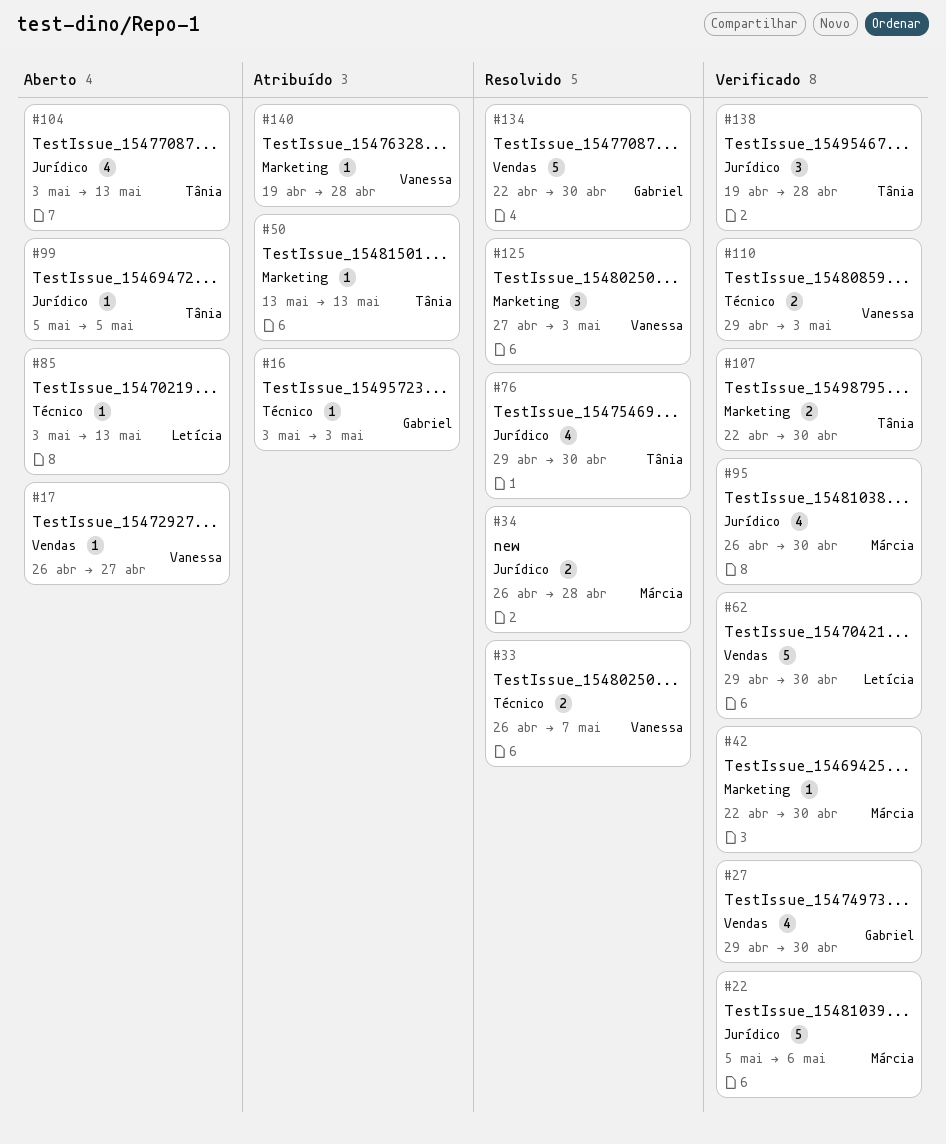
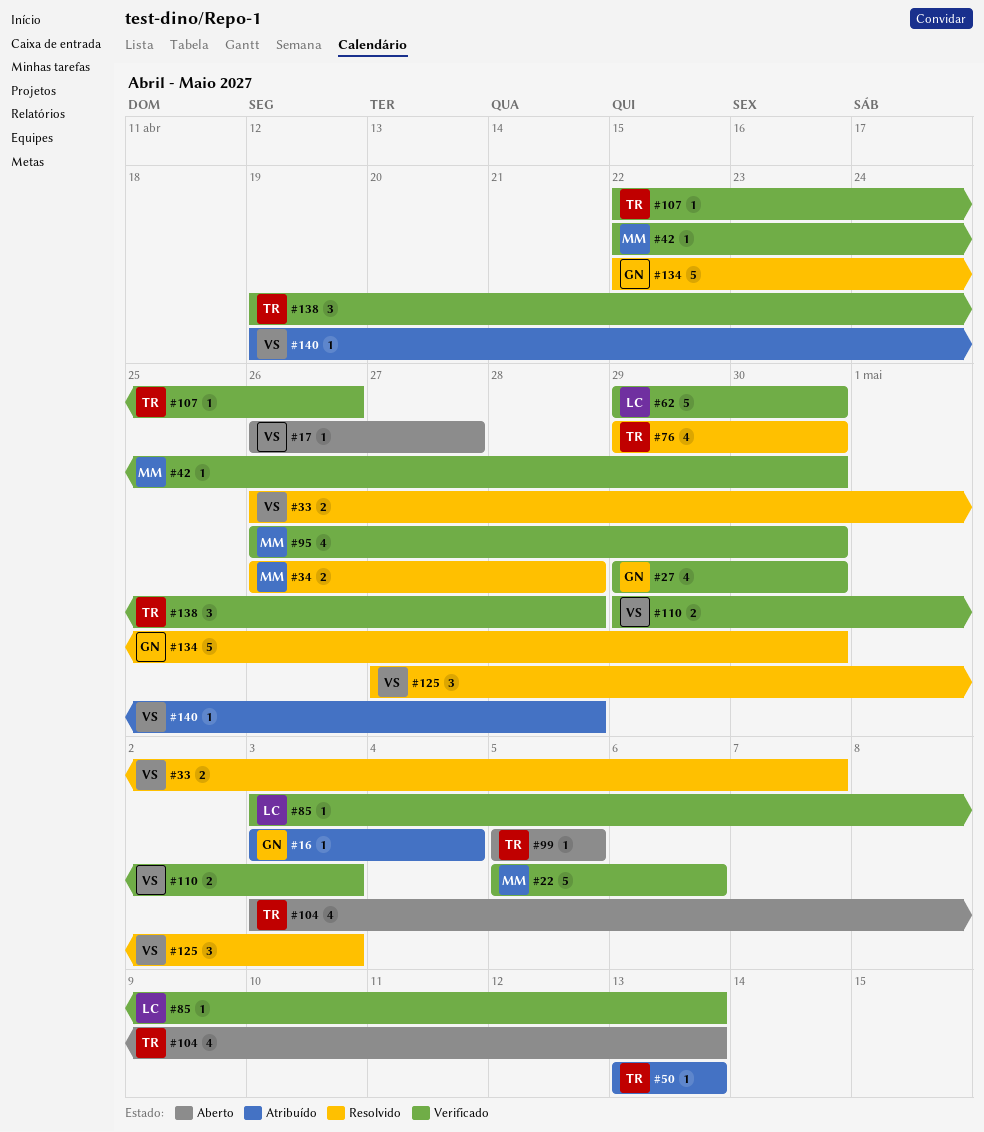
#16, due: May 3 -> May 4
#85, status: Aberto -> Verificado
#107, estimate: 2 -> 1
#107, due: Apr 30 -> Apr 26

